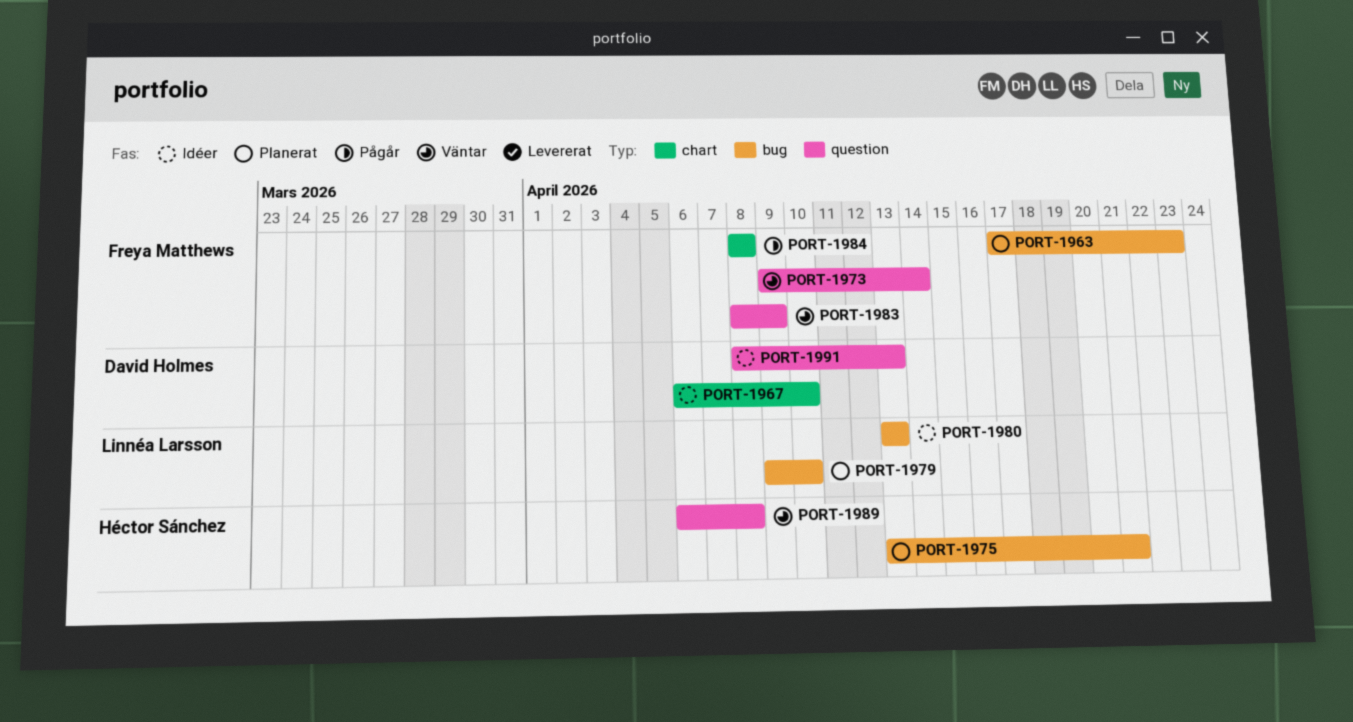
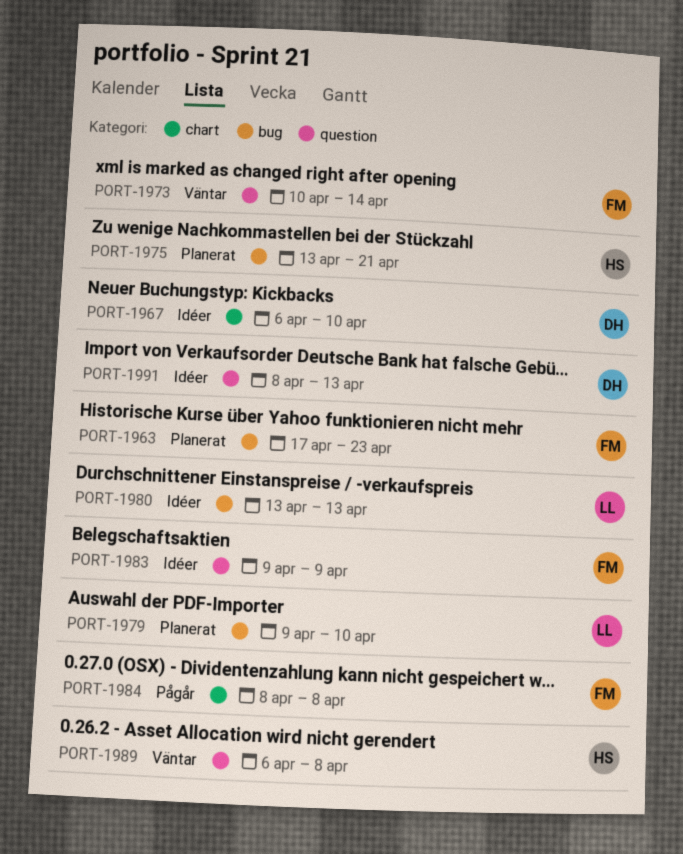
PORT-1973, start: Apr 9 -> Apr 10
PORT-1983, status: Väntar -> Idéer
PORT-1983, start: Apr 8 -> Apr 9

